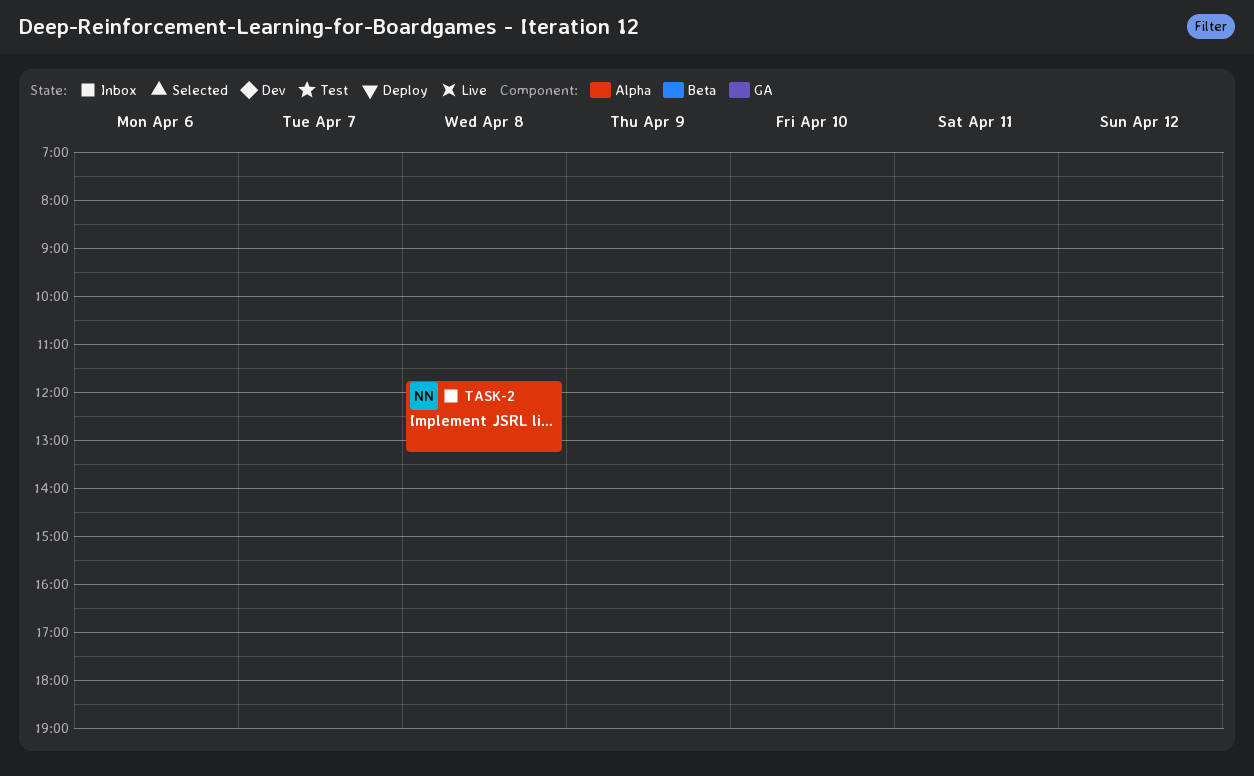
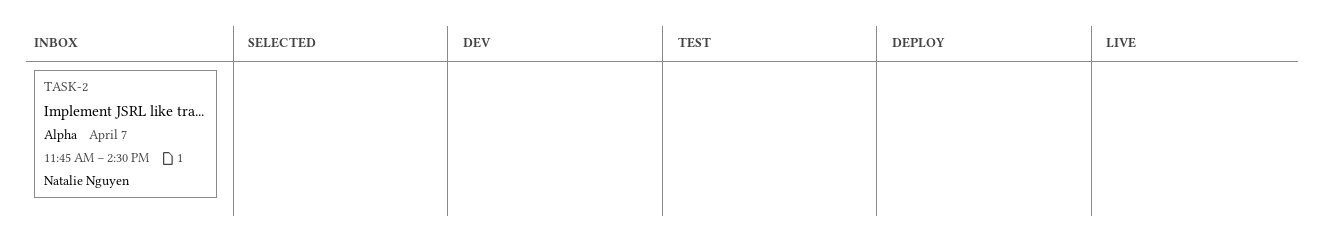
TASK-2, day: Apr 8 -> Apr 7
TASK-2, ends: 13:15 -> 14:30

